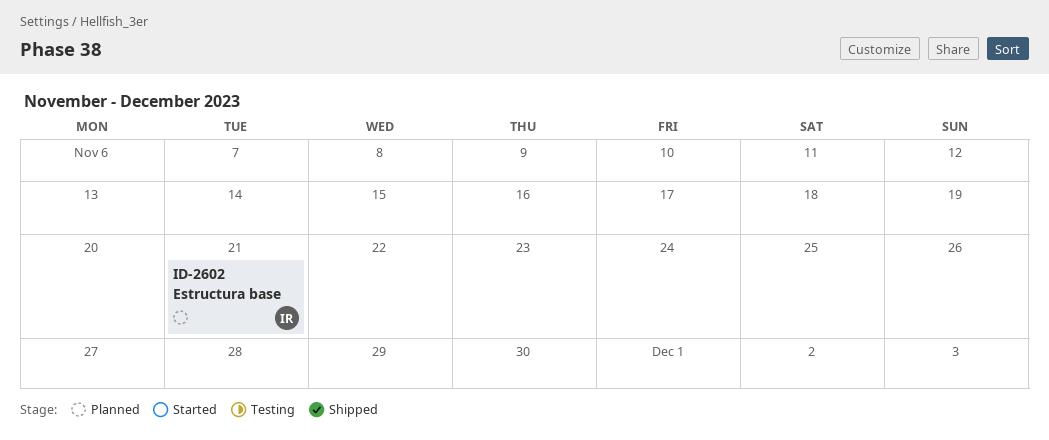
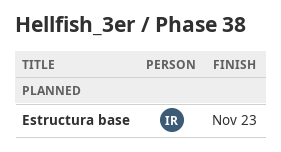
Estructura base, due: Nov 21 -> Nov 23

